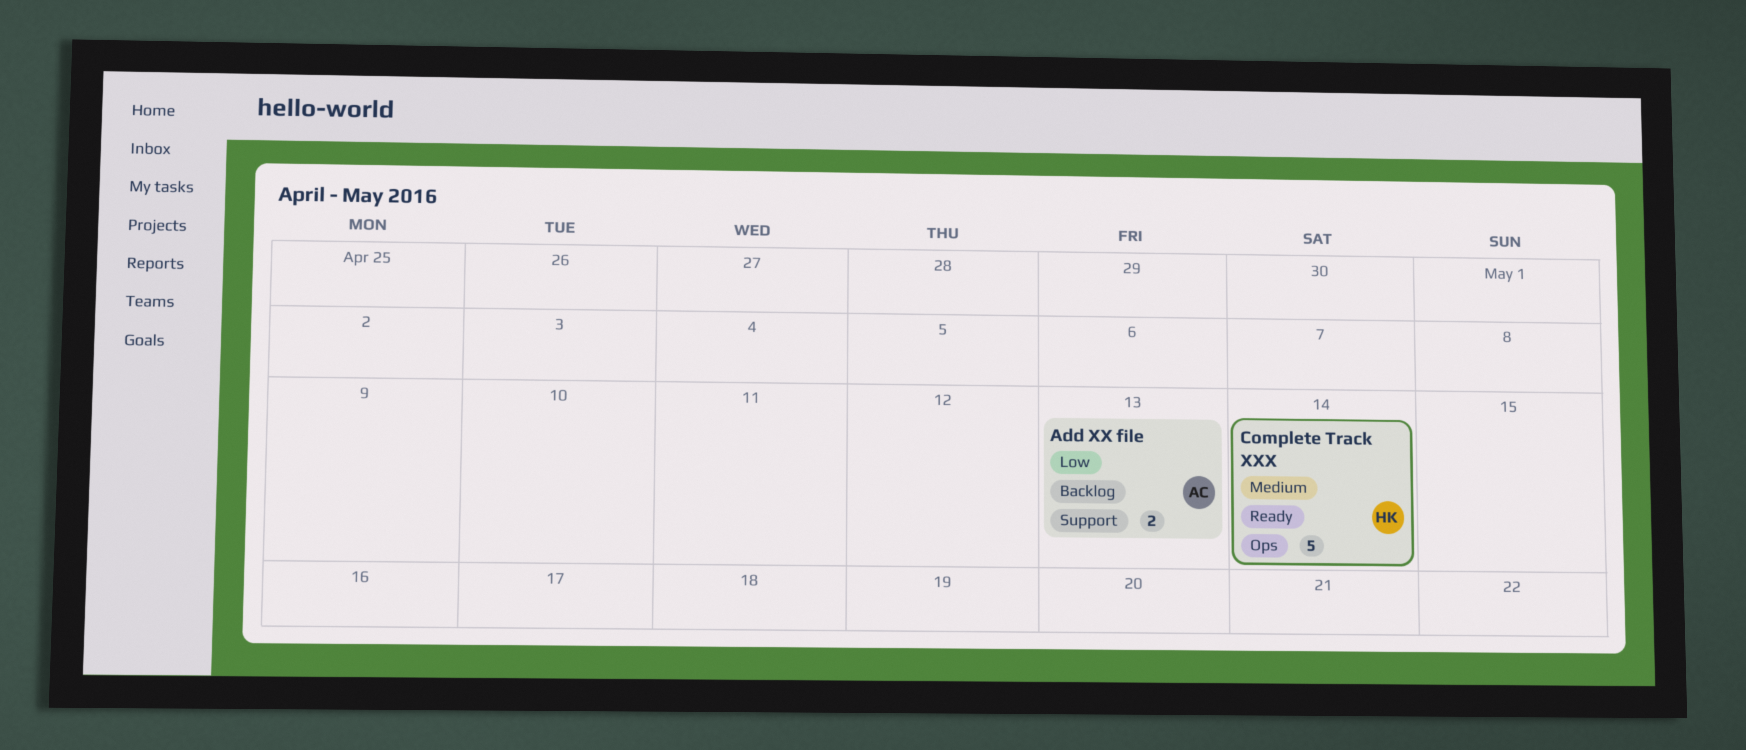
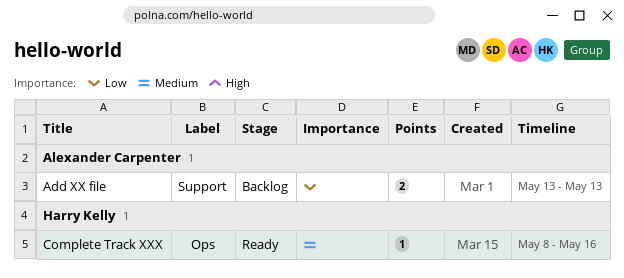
Complete Track XXX, estimate: 5 -> 1
Complete Track XXX, due: May 14 -> May 16

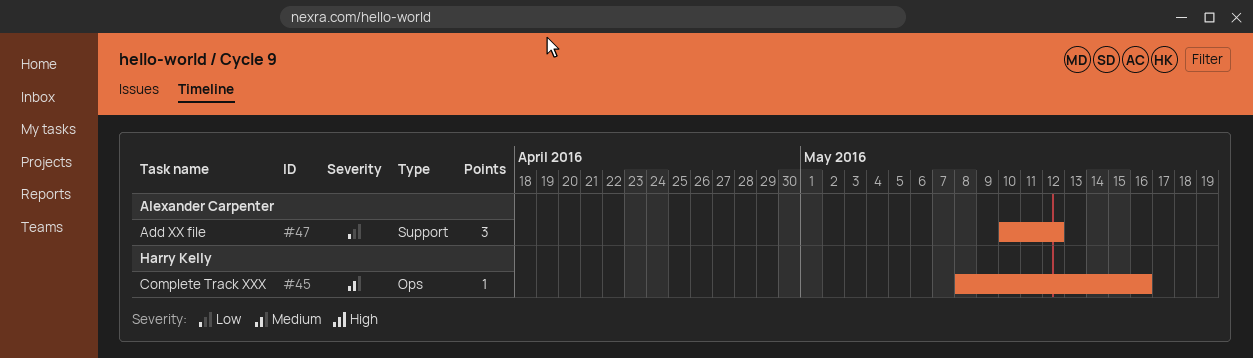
Add XX file, estimate: 2 -> 3
Add XX file, start: May 13 -> May 10
Add XX file, due: May 13 -> May 12

